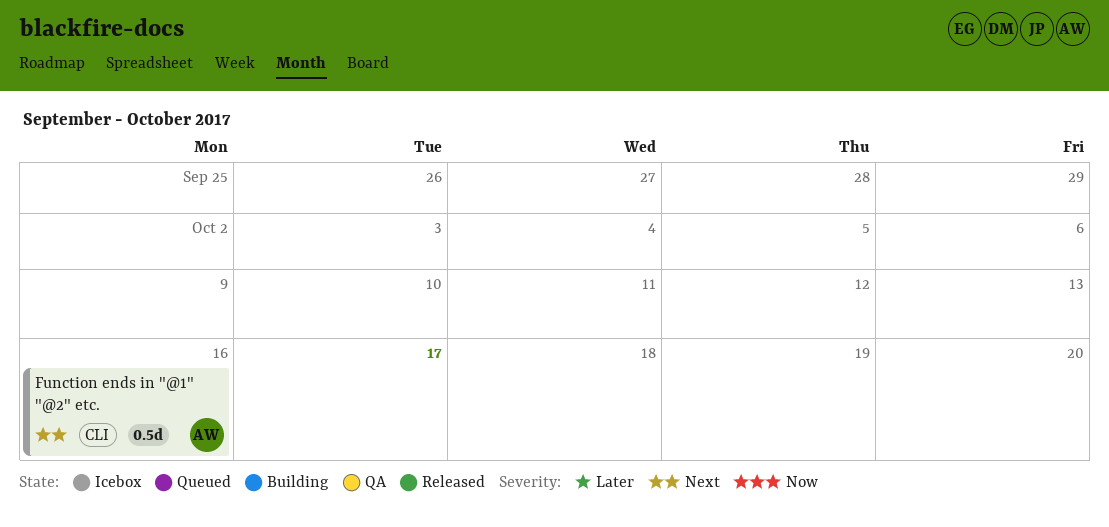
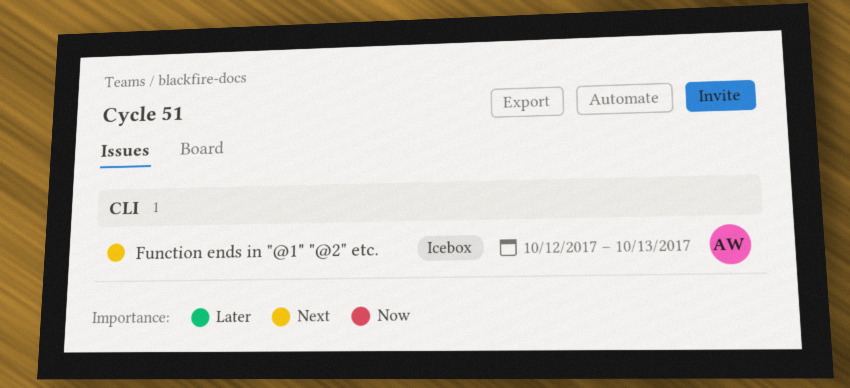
Function ends in "@1" "@2" etc., due: Oct 16 -> Oct 13

